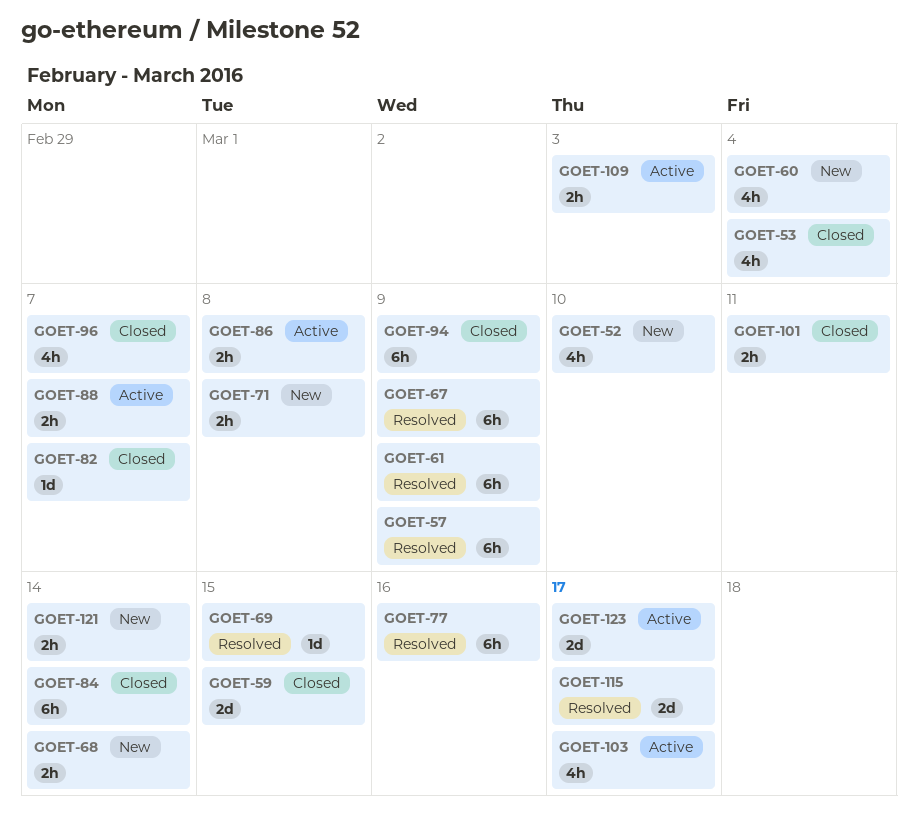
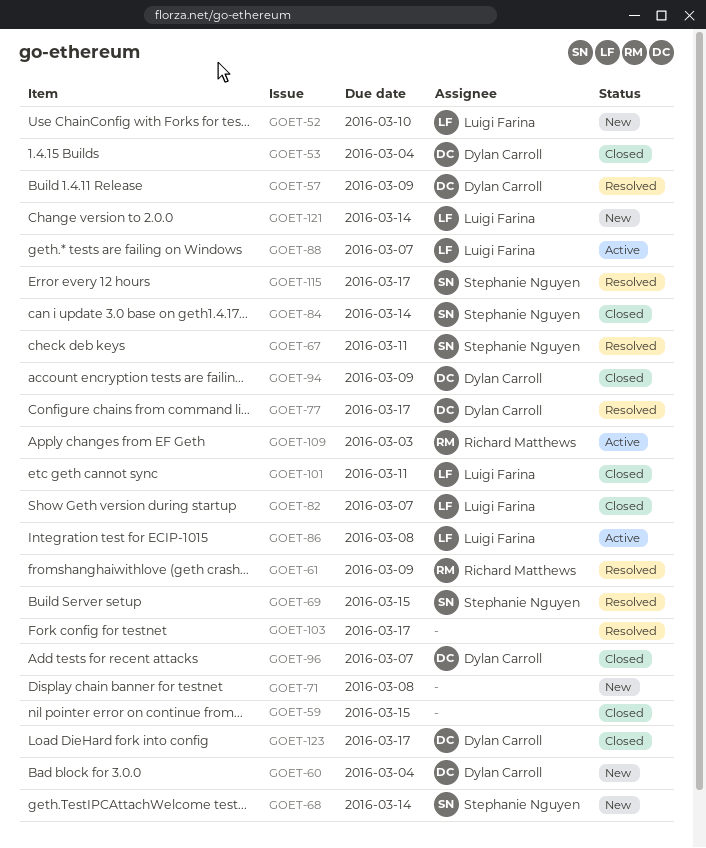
GOET-67, due: Mar 9 -> Mar 11
GOET-77, due: Mar 16 -> Mar 17
GOET-103, status: Active -> Resolved
GOET-123, status: Active -> Closed

